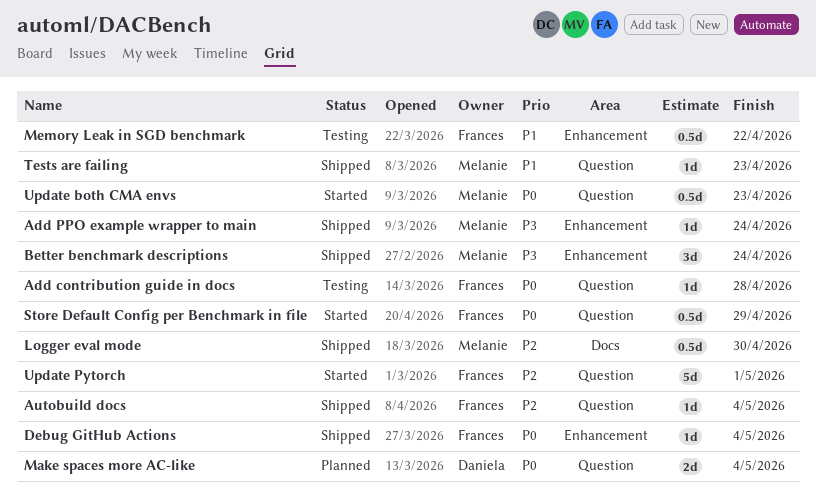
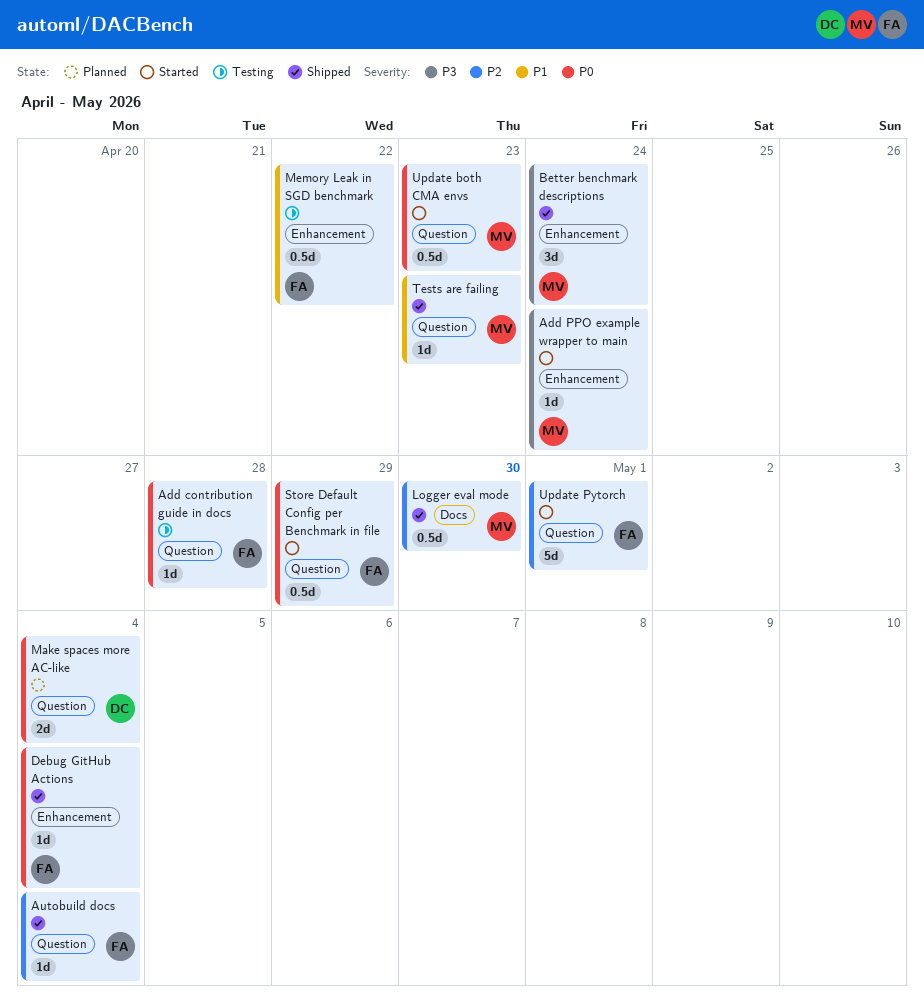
Add PPO example wrapper to main, status: Shipped -> Started

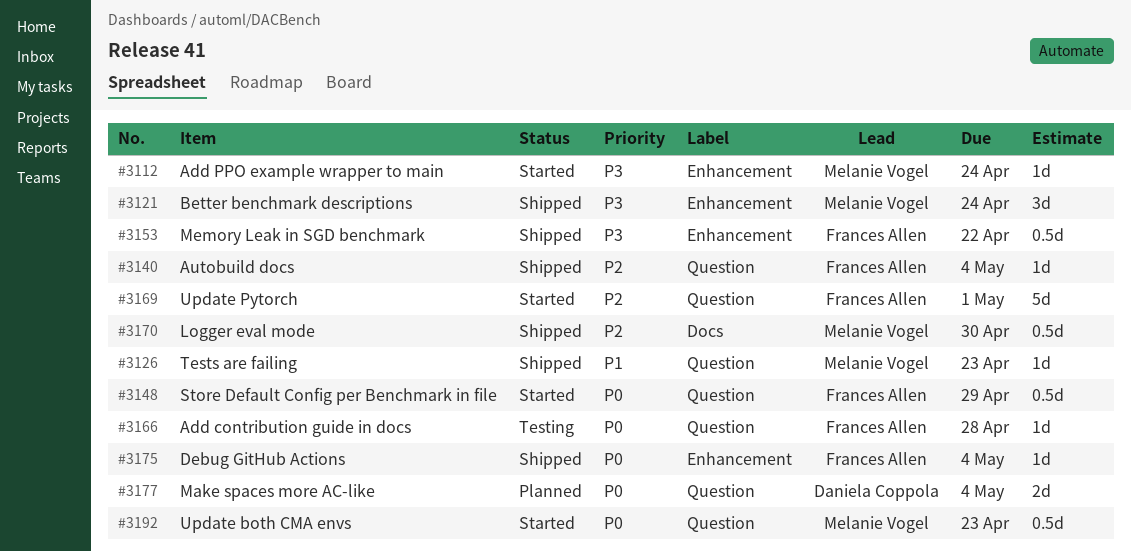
Memory Leak in SGD benchmark, status: Testing -> Shipped
Memory Leak in SGD benchmark, priority: P1 -> P3

